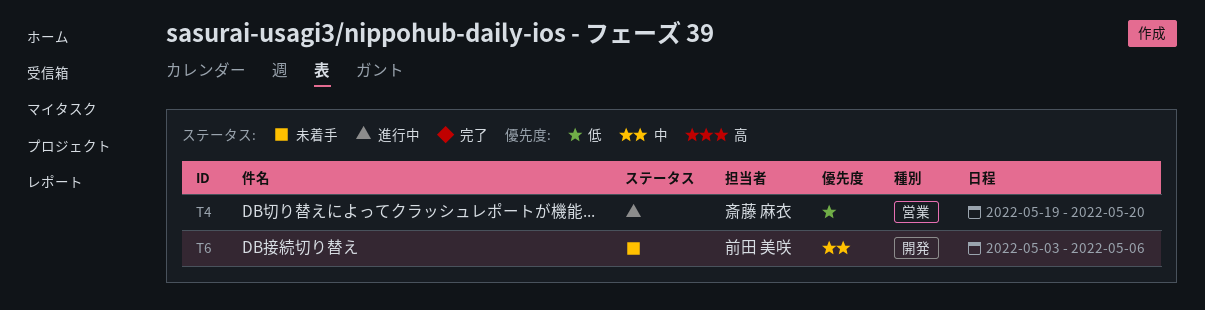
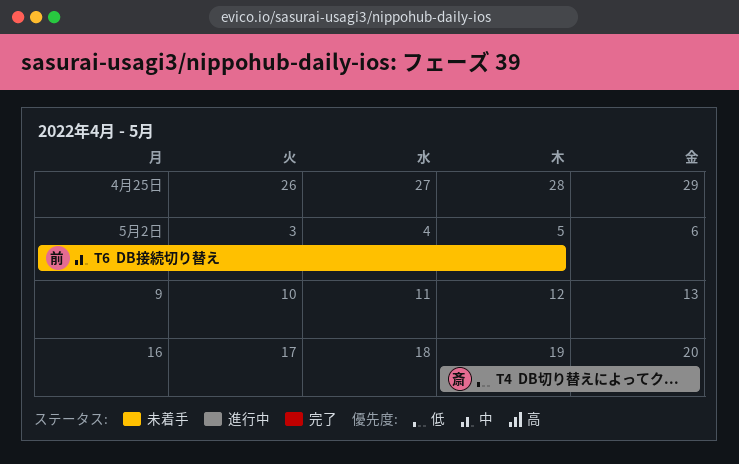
T6, start: May 3 -> May 2
T6, due: May 6 -> May 5

